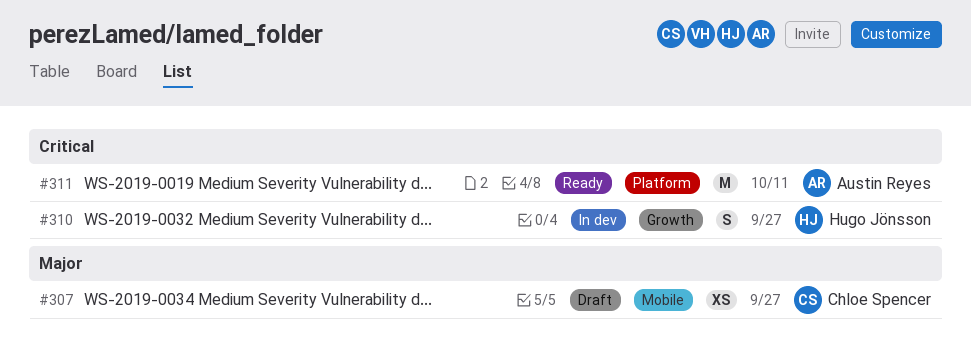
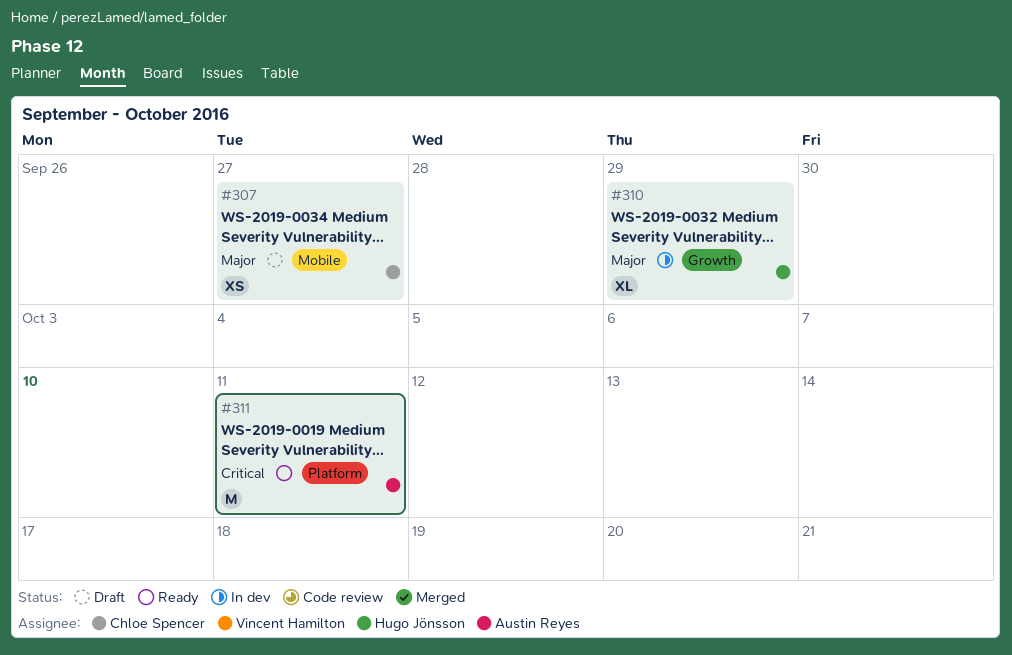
#310, priority: Critical -> Major
#310, estimate: S -> XL
#310, due: Sep 27 -> Sep 29

